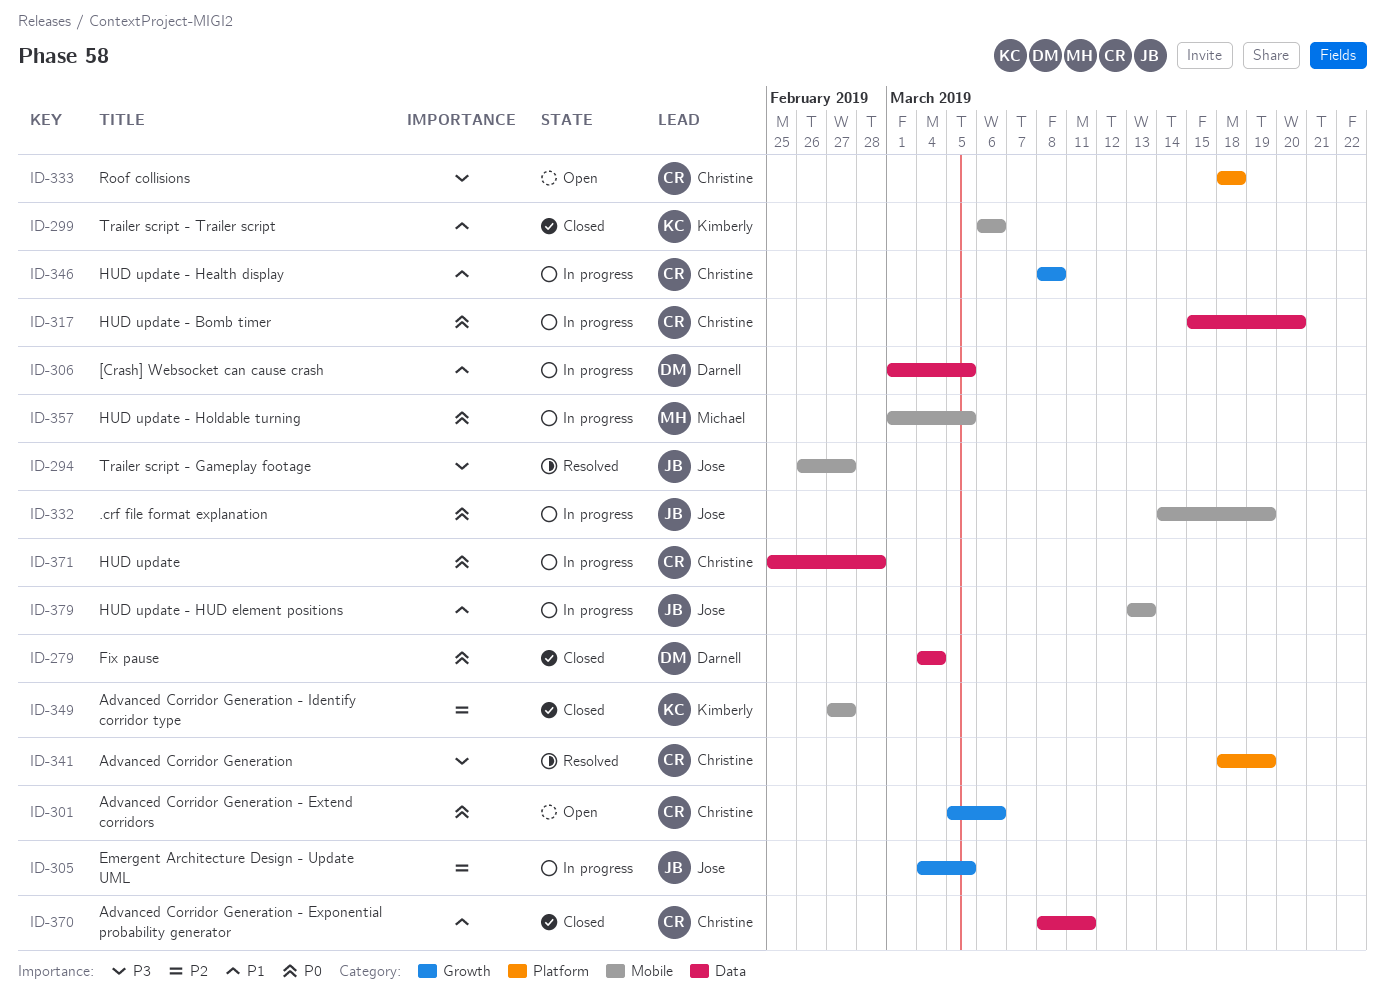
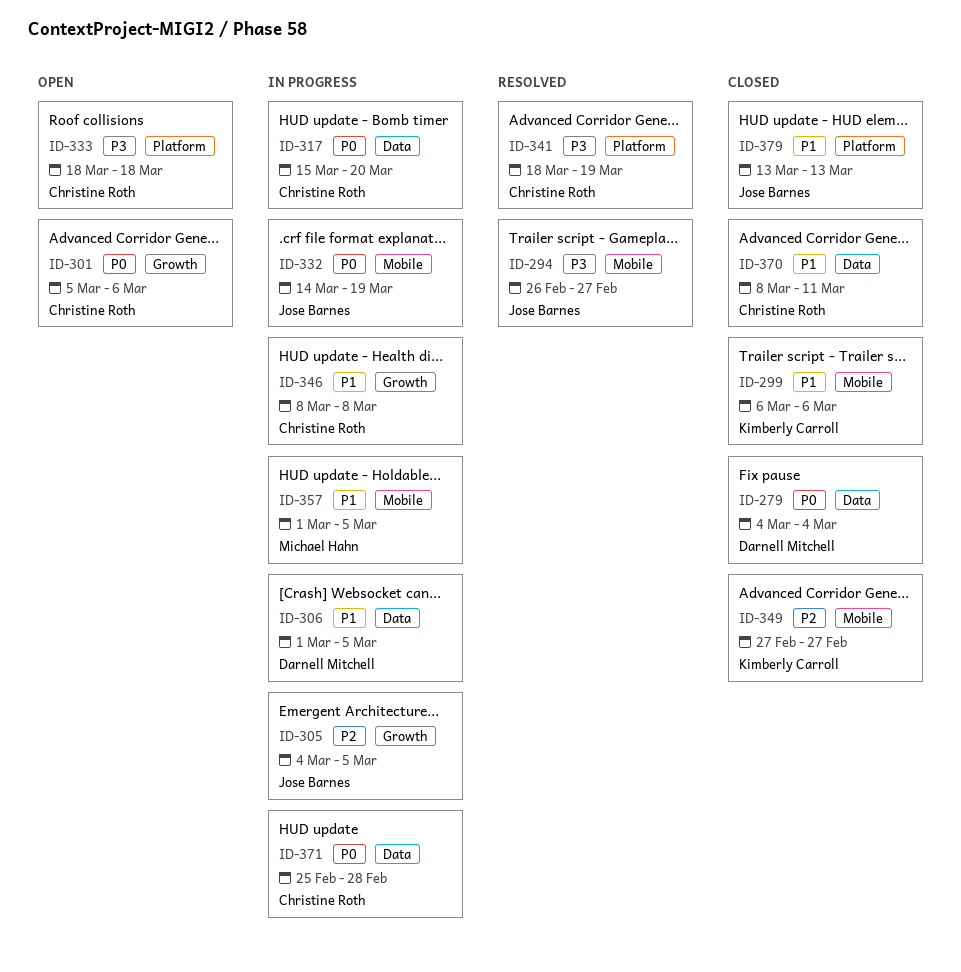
ID-357, priority: P0 -> P1
ID-379, status: In progress -> Closed
ID-379, label: Mobile -> Platform

